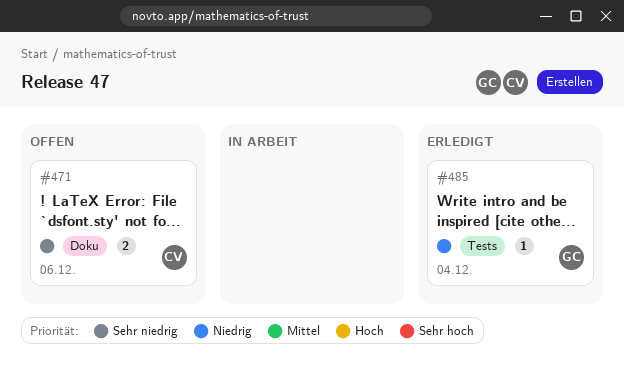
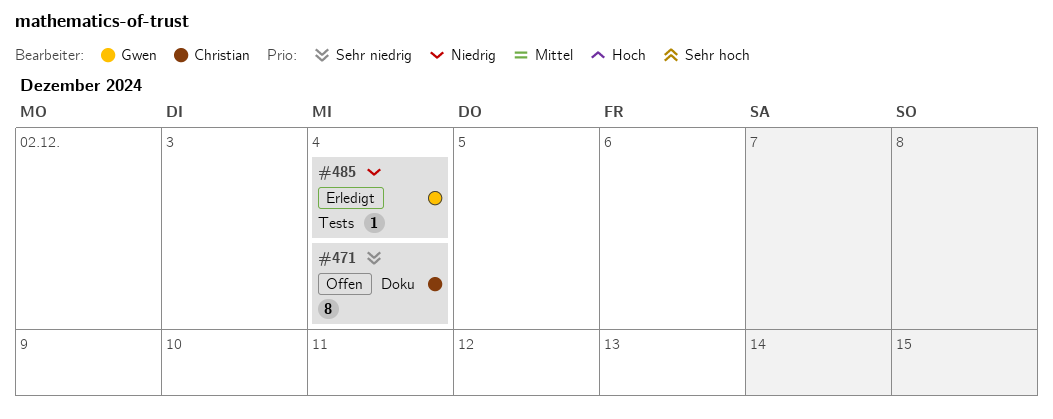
#471, estimate: 2 -> 8
#471, due: Dec 6 -> Dec 4

